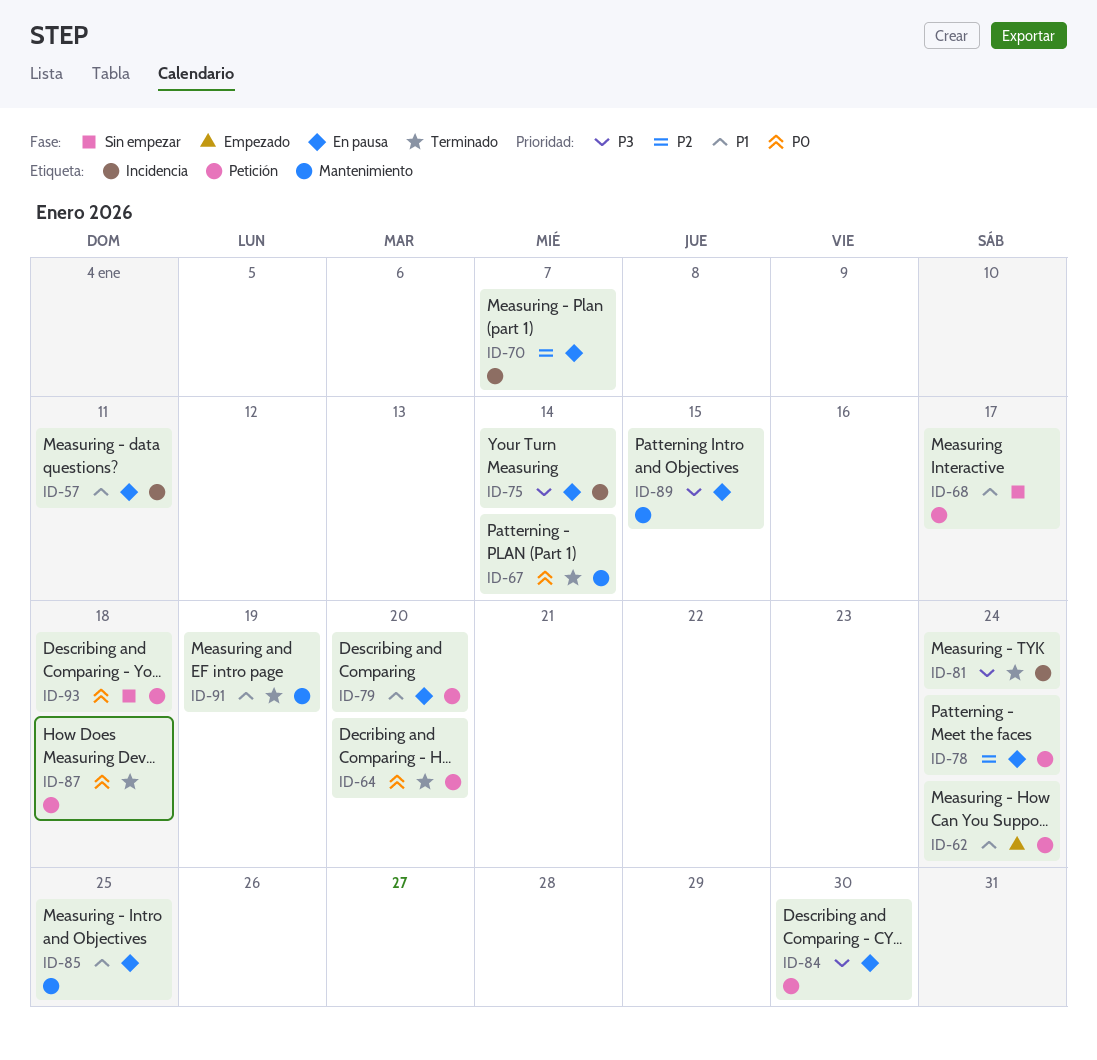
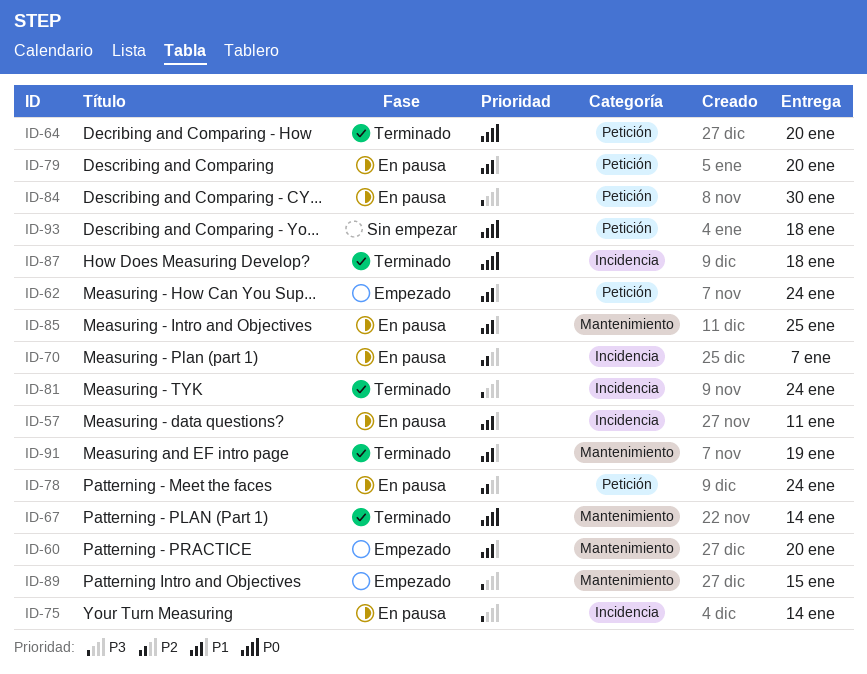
ID-60: none -> present
ID-68: present -> none
ID-87, label: Petición -> Incidencia
ID-89, status: En pausa -> Empezado

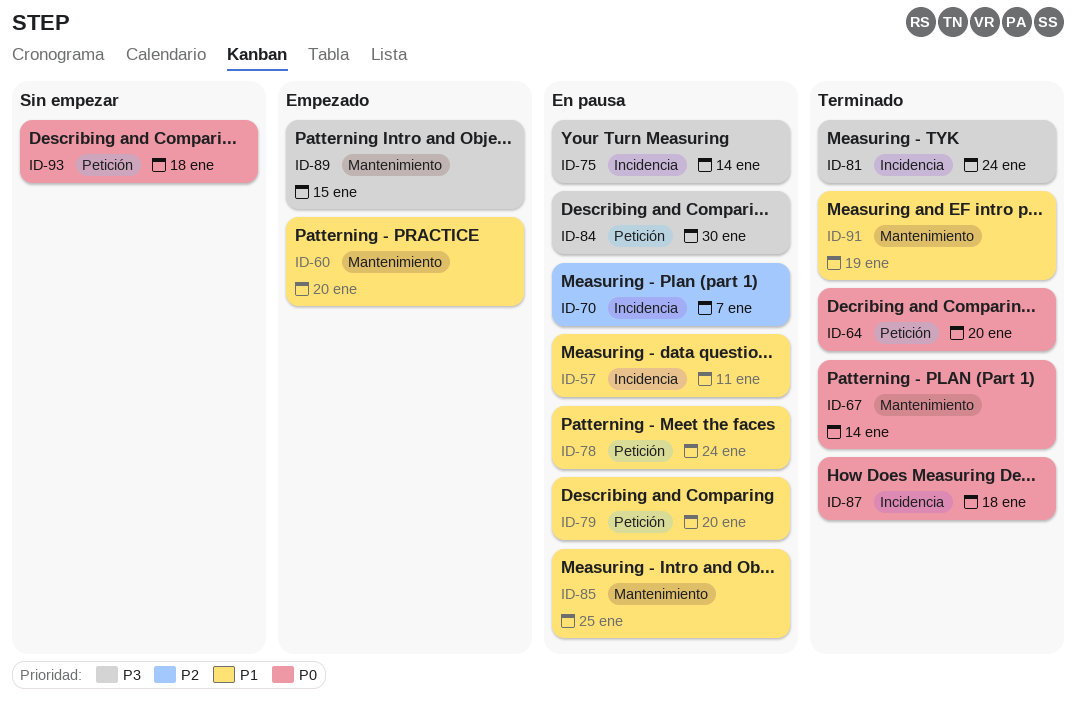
ID-62: present -> none
ID-78, priority: P2 -> P1

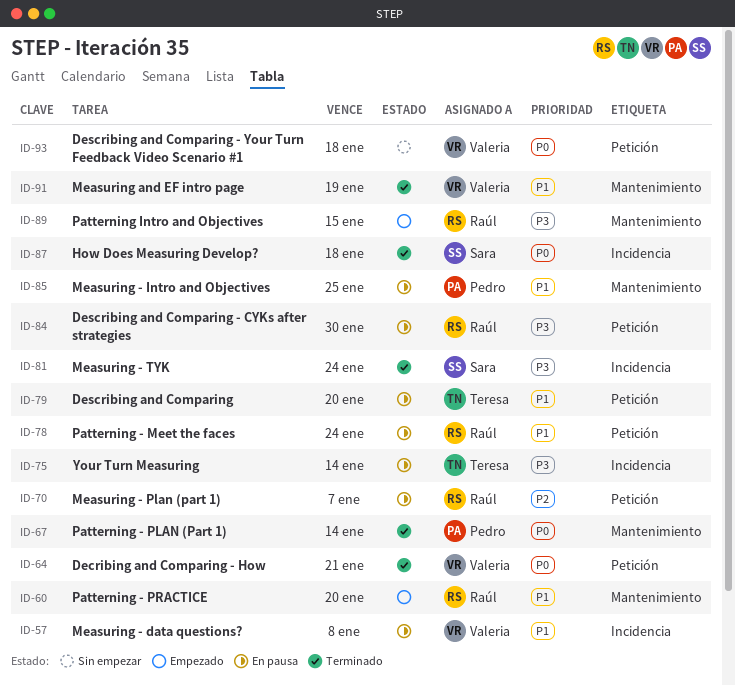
ID-57, due: Jan 11 -> Jan 8
ID-64, due: Jan 20 -> Jan 21
ID-70, label: Incidencia -> Petición

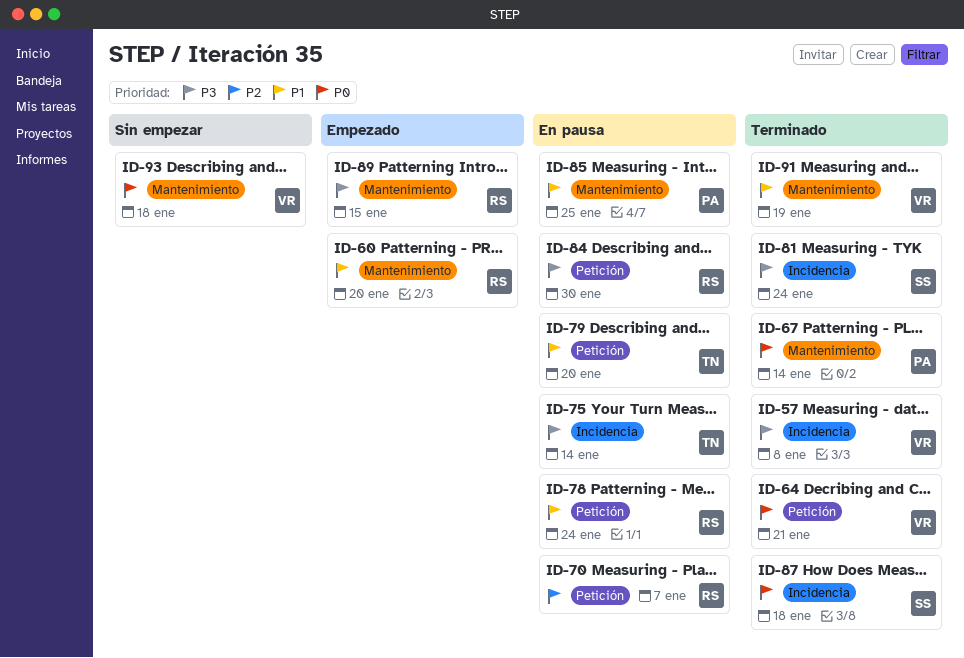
ID-57, status: En pausa -> Terminado
ID-57, priority: P1 -> P3
ID-93, label: Petición -> Mantenimiento

